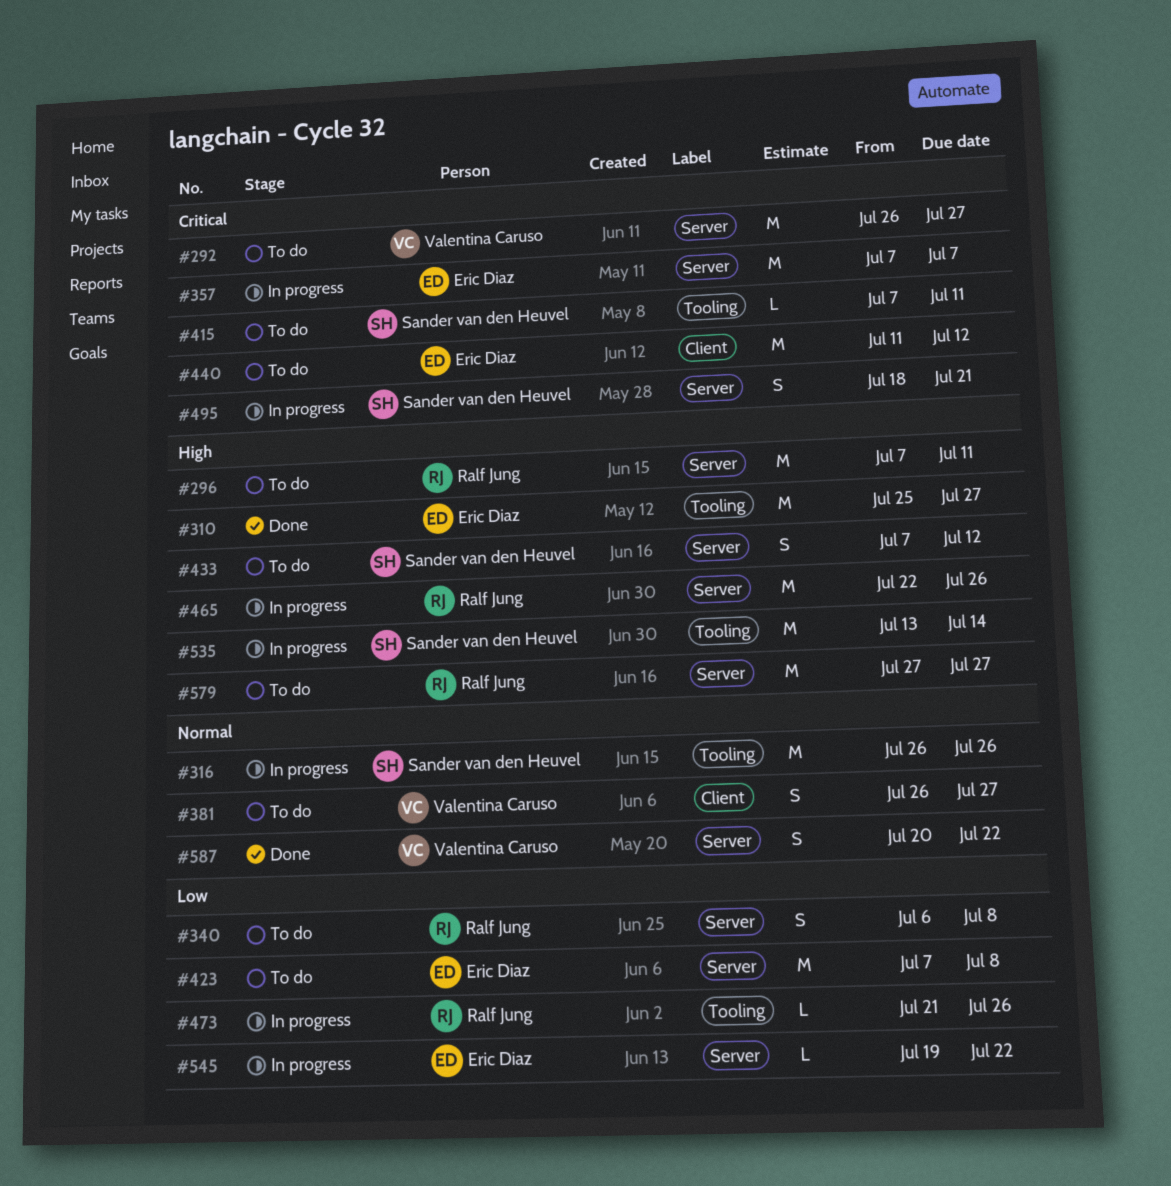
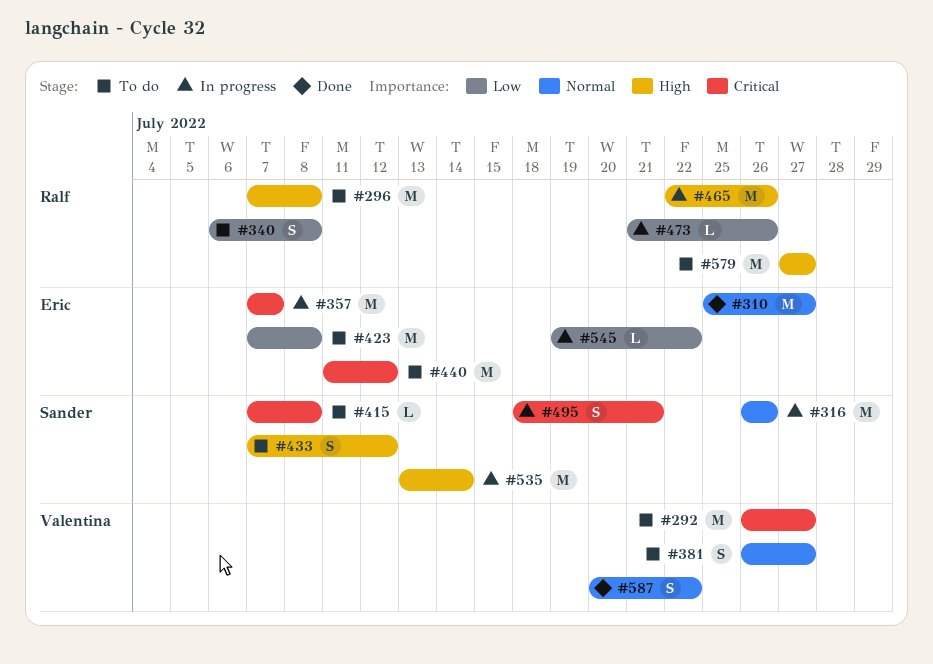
#296, due: Jul 11 -> Jul 8
#310, priority: High -> Normal
#415, due: Jul 11 -> Jul 8

